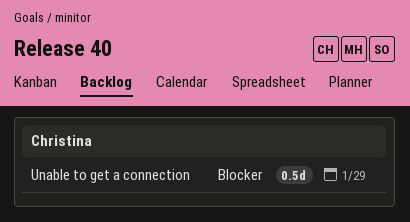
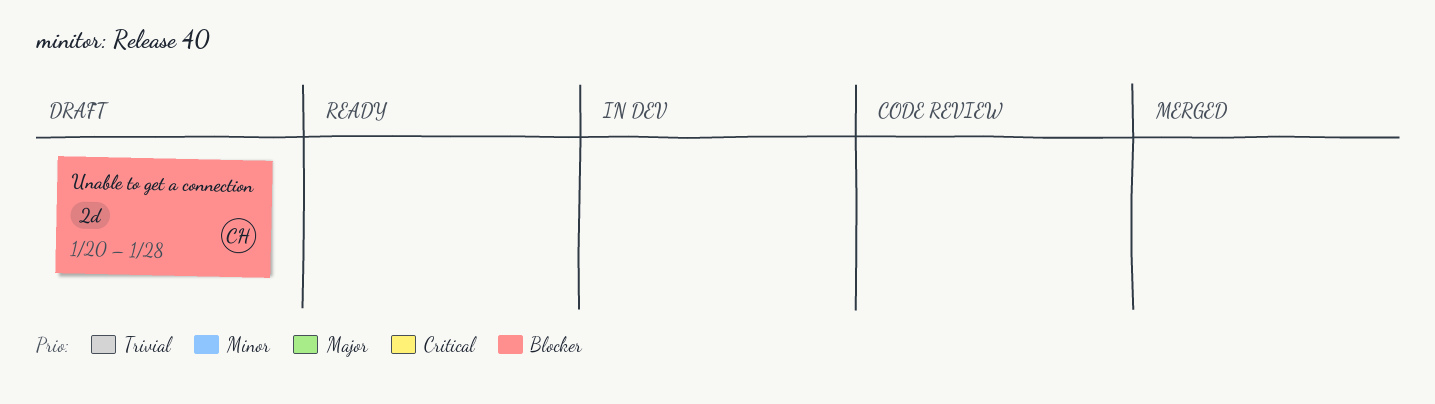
Unable to get a connection, estimate: 0.5d -> 2d
Unable to get a connection, due: Jan 29 -> Jan 28

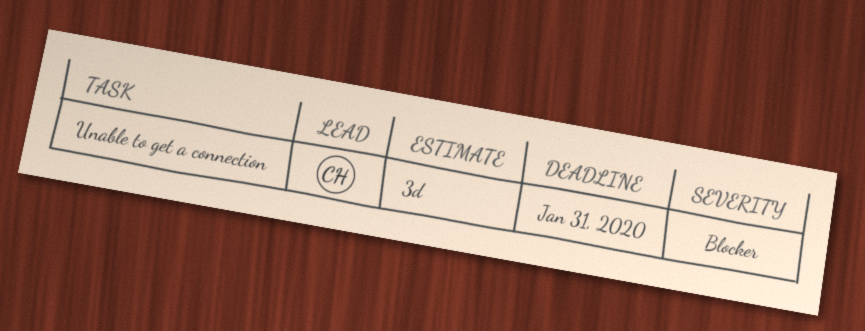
Unable to get a connection, estimate: 2d -> 3d
Unable to get a connection, due: Jan 28 -> Jan 31

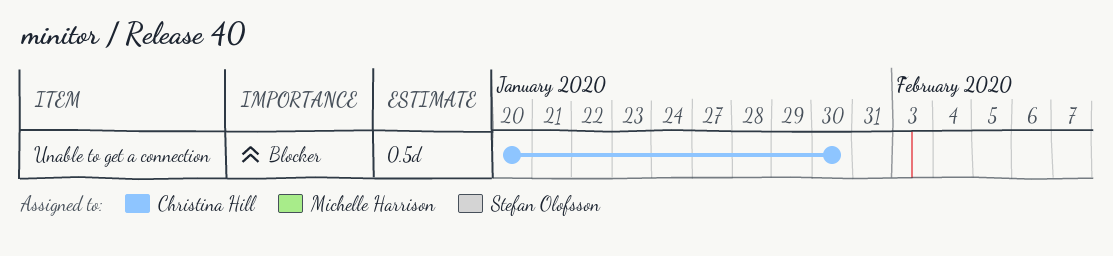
Unable to get a connection, estimate: 3d -> 0.5d
Unable to get a connection, due: Jan 31 -> Jan 30

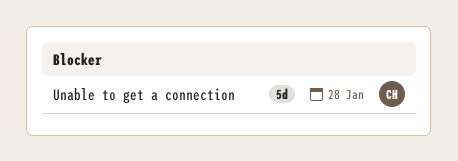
Unable to get a connection, estimate: 0.5d -> 5d
Unable to get a connection, due: Jan 30 -> Jan 28

